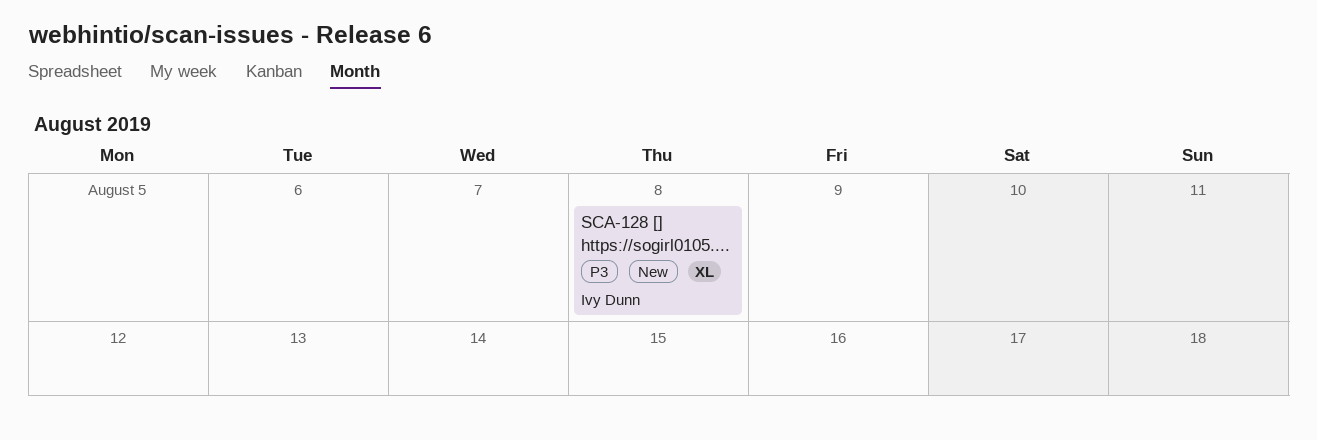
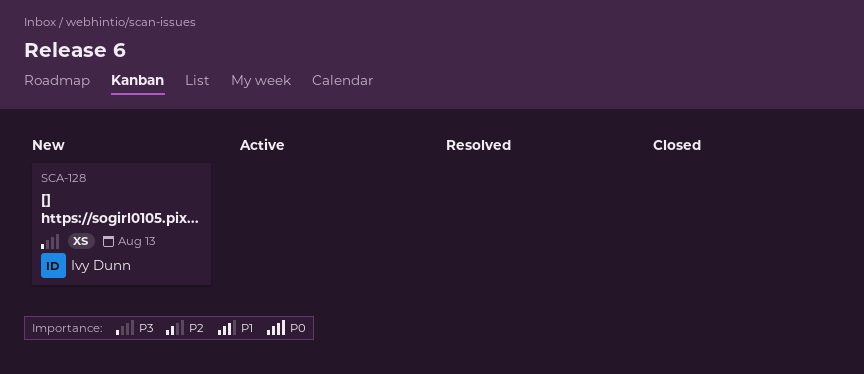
SCA-128, estimate: XL -> XS
SCA-128, due: Aug 8 -> Aug 13

